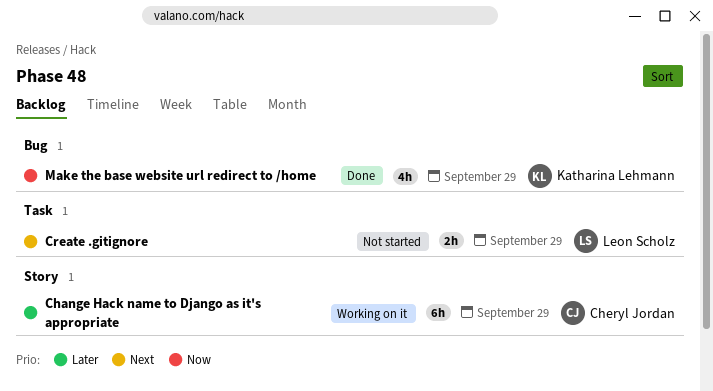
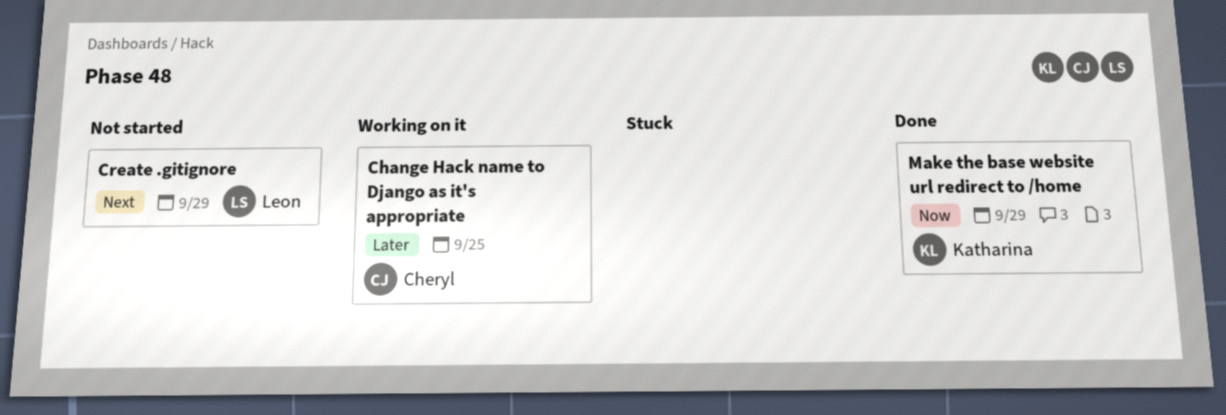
Change Hack name to Django as it's appropriate, due: Sep 29 -> Sep 25

